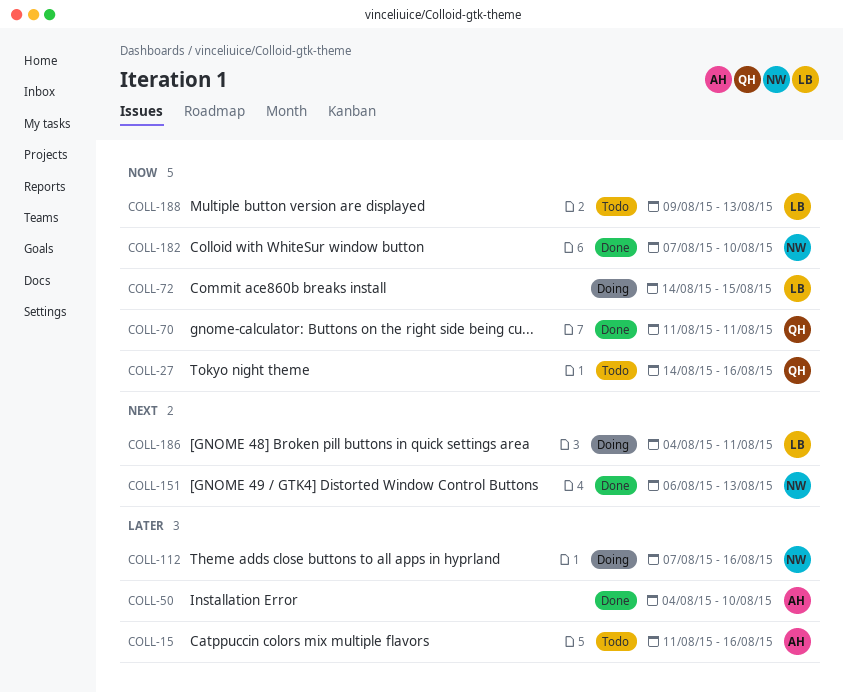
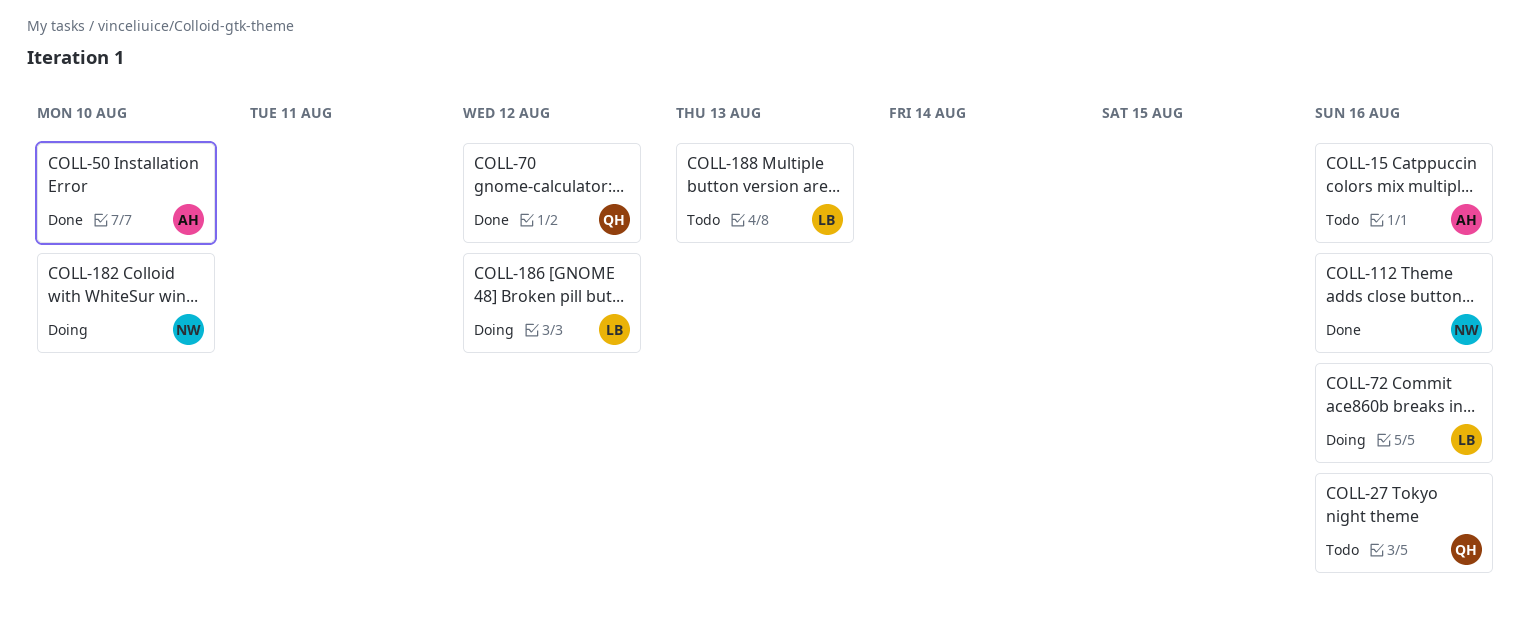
COLL-70, due: Aug 11 -> Aug 12
COLL-72, due: Aug 15 -> Aug 16
COLL-112, status: Doing -> Done
COLL-151: present -> none
COLL-182, status: Done -> Doing
COLL-186, due: Aug 11 -> Aug 12

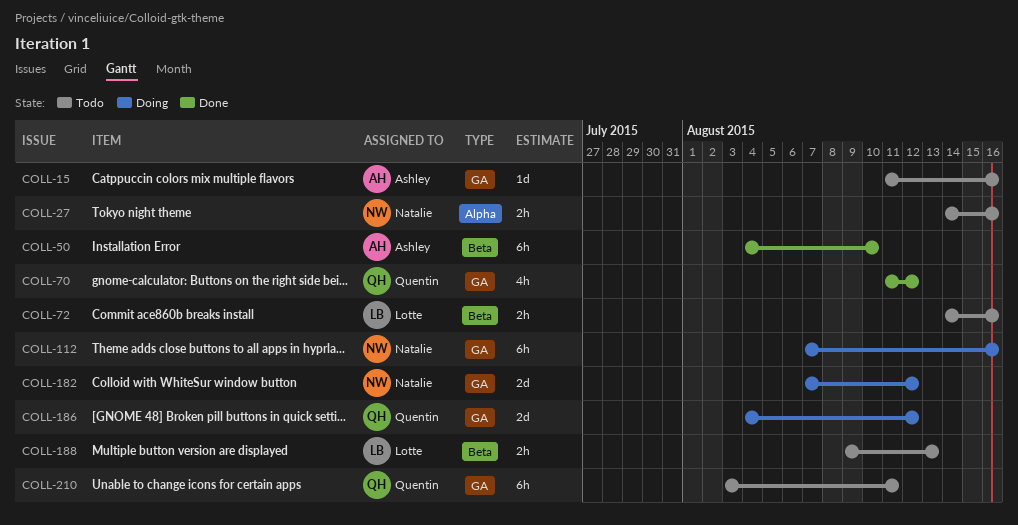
COLL-27, owner: Quentin -> Natalie
COLL-72, status: Doing -> Todo
COLL-112, status: Done -> Doing
COLL-182, due: Aug 10 -> Aug 12
COLL-186, owner: Lotte -> Quentin
COLL-210: none -> present

